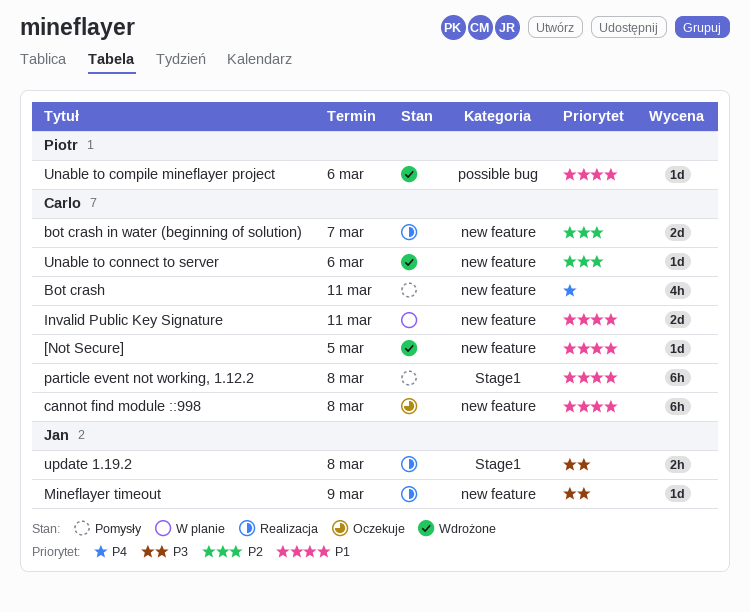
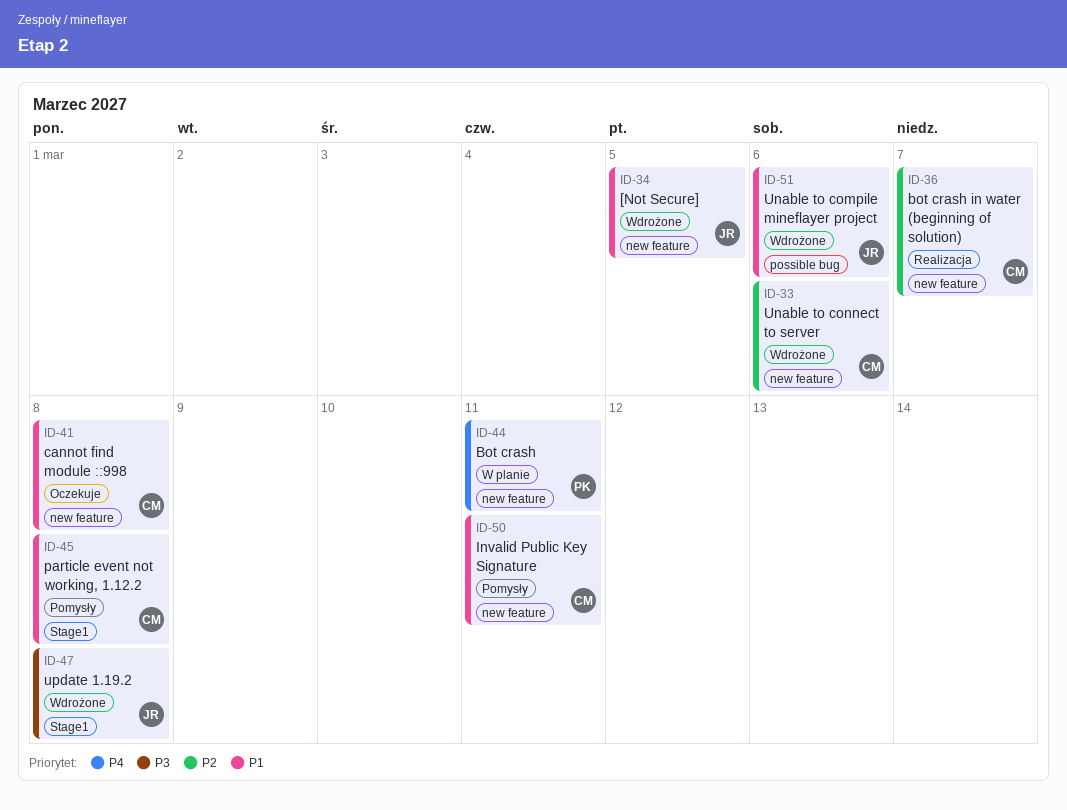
[Not Secure], owner: Carlo -> Jan
Bot crash, status: Pomysły -> W planie
Bot crash, owner: Carlo -> Piotr
Invalid Public Key Signature, status: W planie -> Pomysły
Mineflayer timeout: present -> none
Unable to compile mineflayer project, owner: Piotr -> Jan
update 1.19.2, status: Realizacja -> Wdrożone

